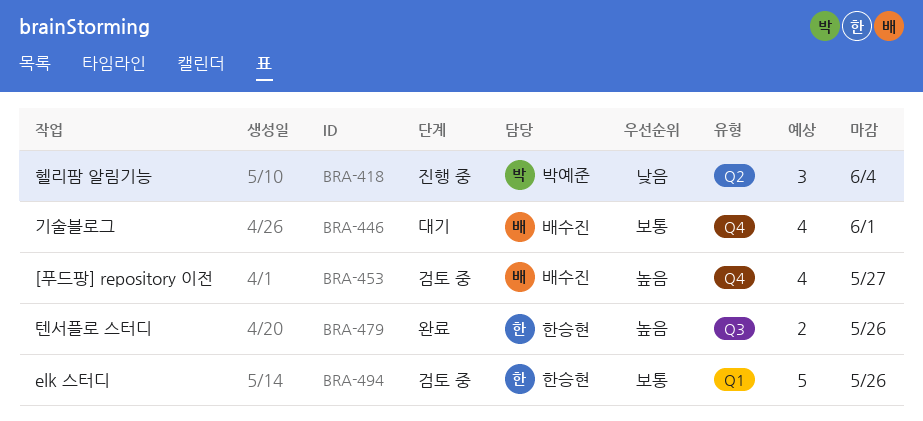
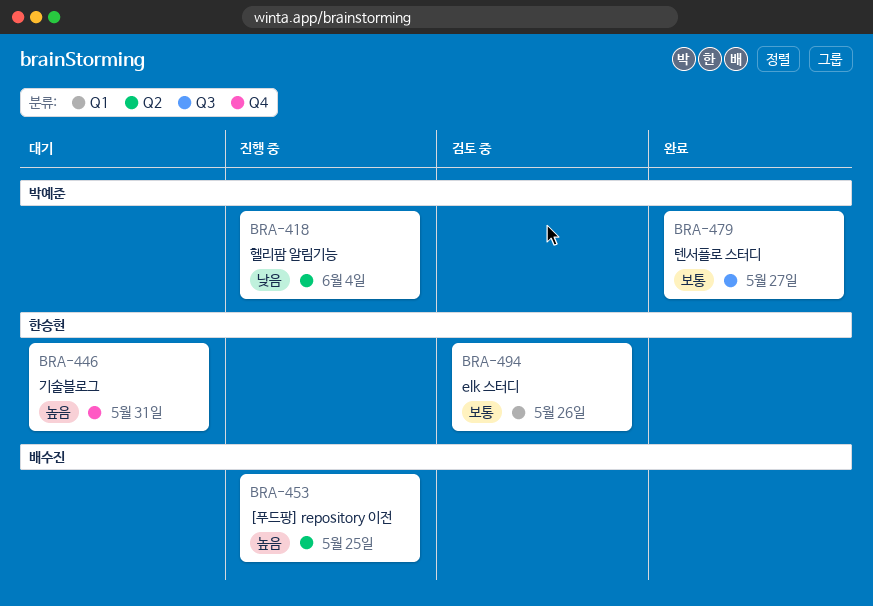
BRA-446, owner: 배수진 -> 한승현
BRA-446, priority: 보통 -> 높음
BRA-446, due: Jun 1 -> May 31
BRA-453, status: 검토 중 -> 진행 중
BRA-453, label: Q4 -> Q2
BRA-453, due: May 27 -> May 25
BRA-479, owner: 한승현 -> 박예준
BRA-479, priority: 높음 -> 보통
BRA-479, due: May 26 -> May 27

